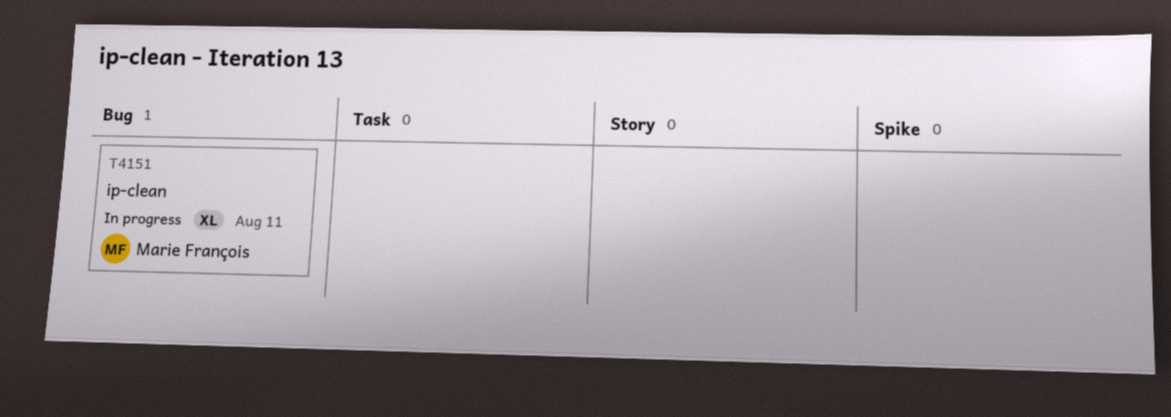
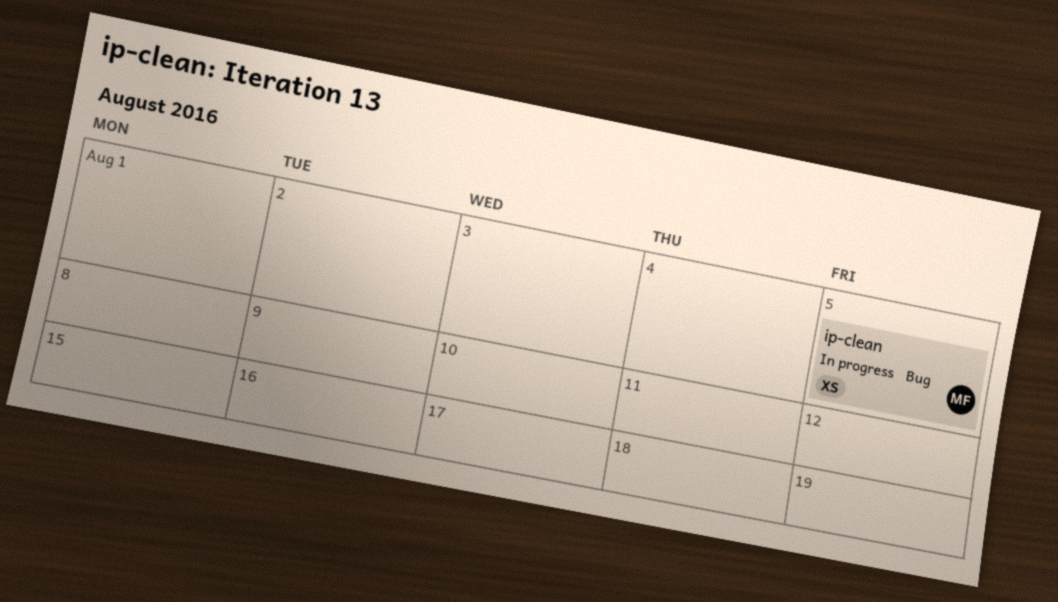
ip-clean, estimate: XL -> XS
ip-clean, due: Aug 11 -> Aug 5

